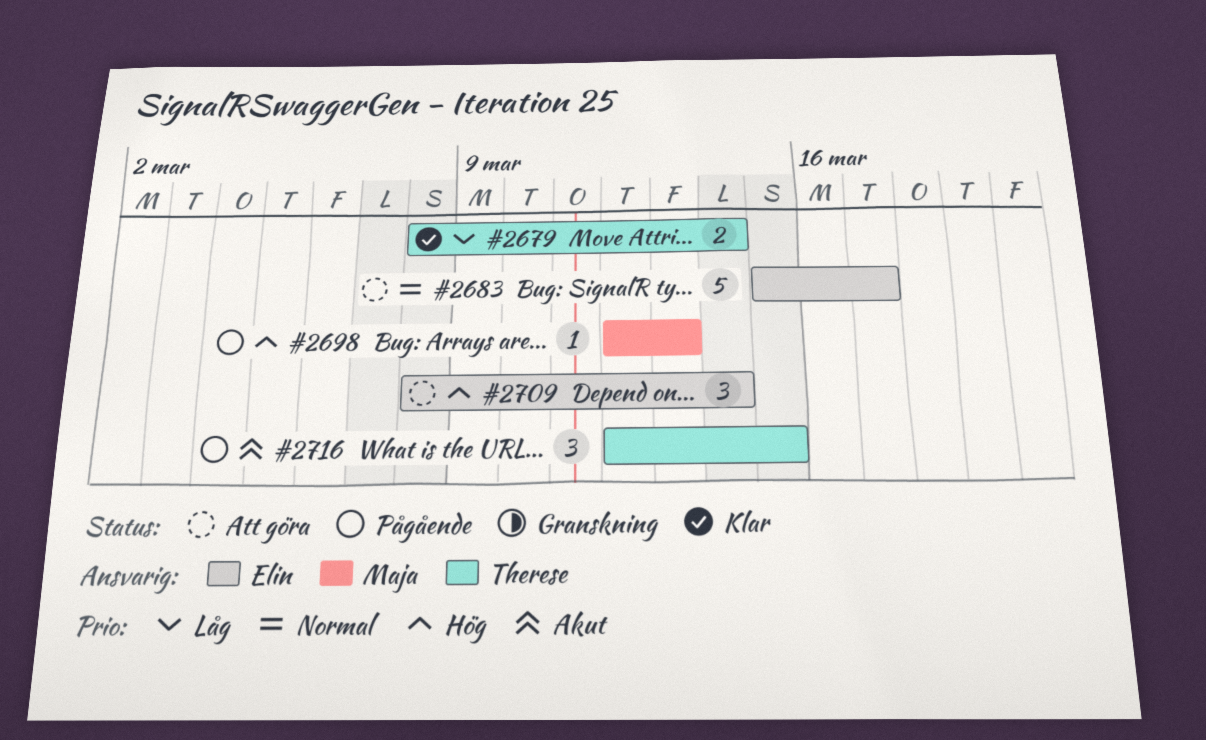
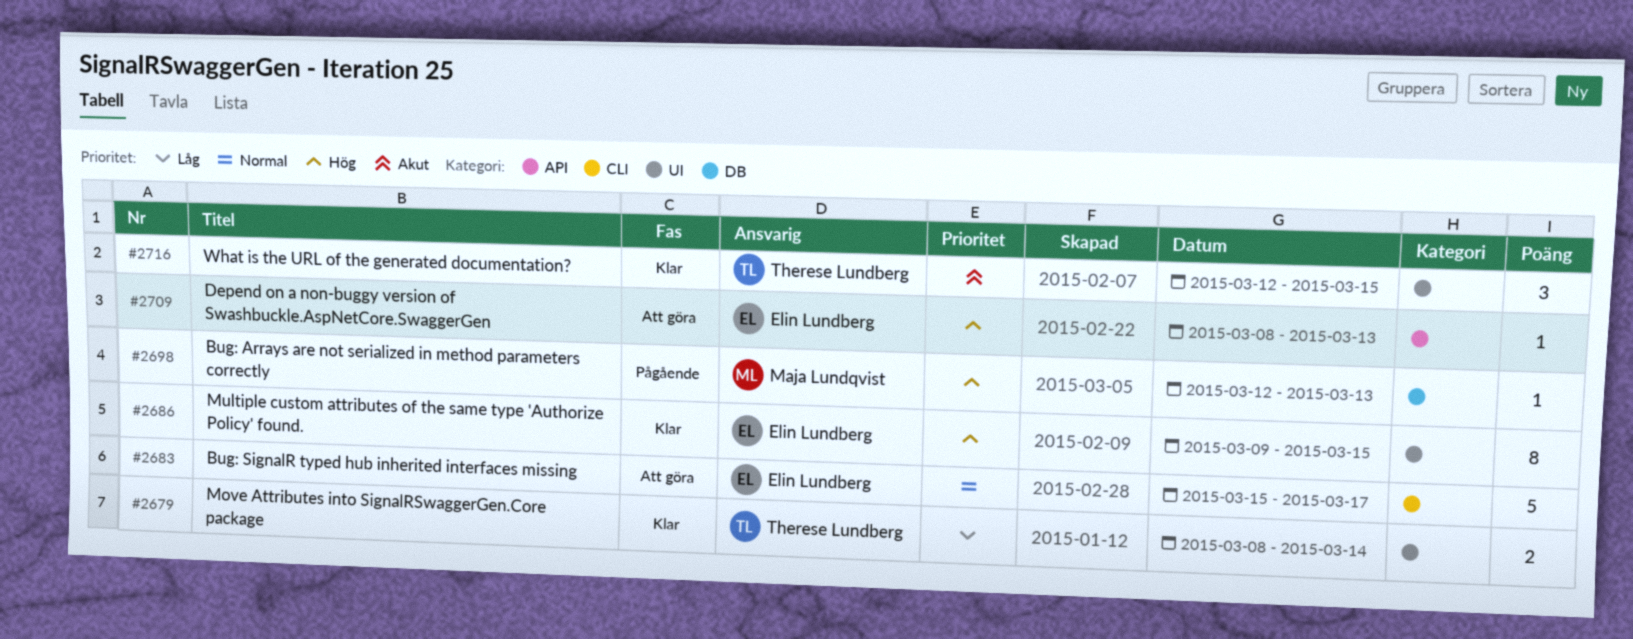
#2686: none -> present
#2709, estimate: 3 -> 1
#2709, due: Mar 14 -> Mar 13
#2716, status: Pågående -> Klar

